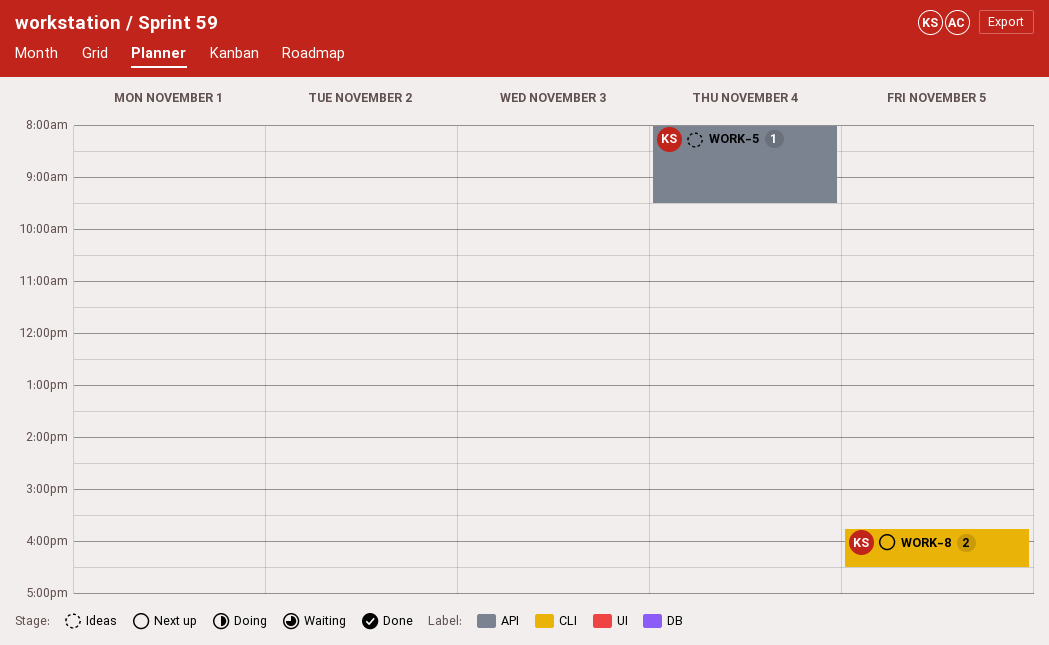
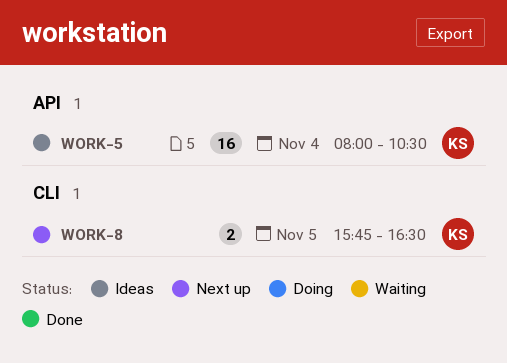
WORK-5, estimate: 1 -> 16
WORK-5, ends: 09:30 -> 10:30

